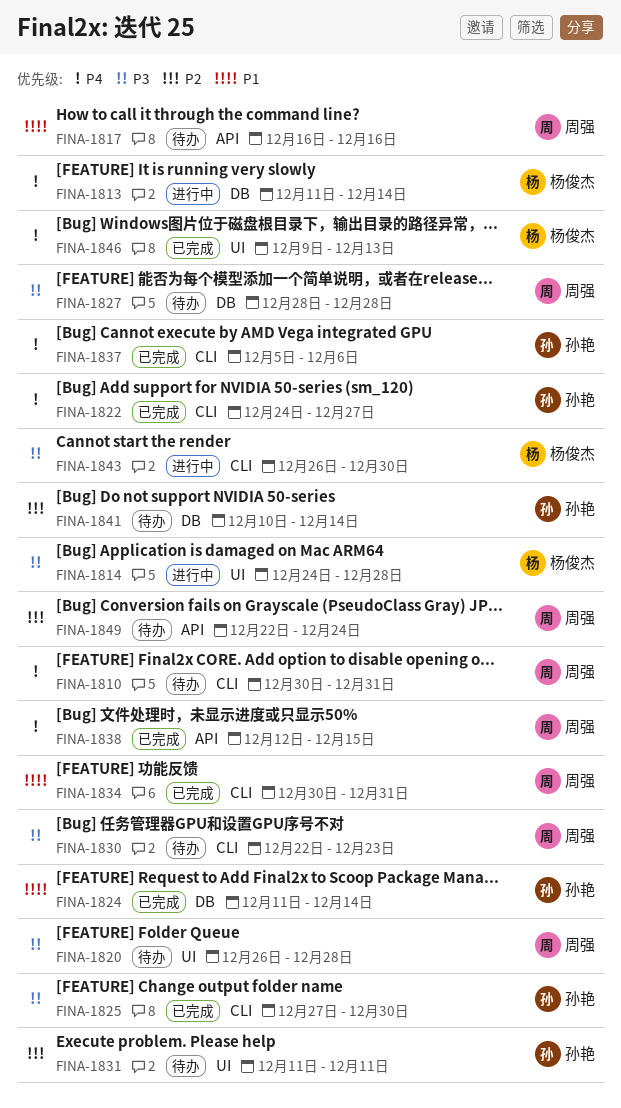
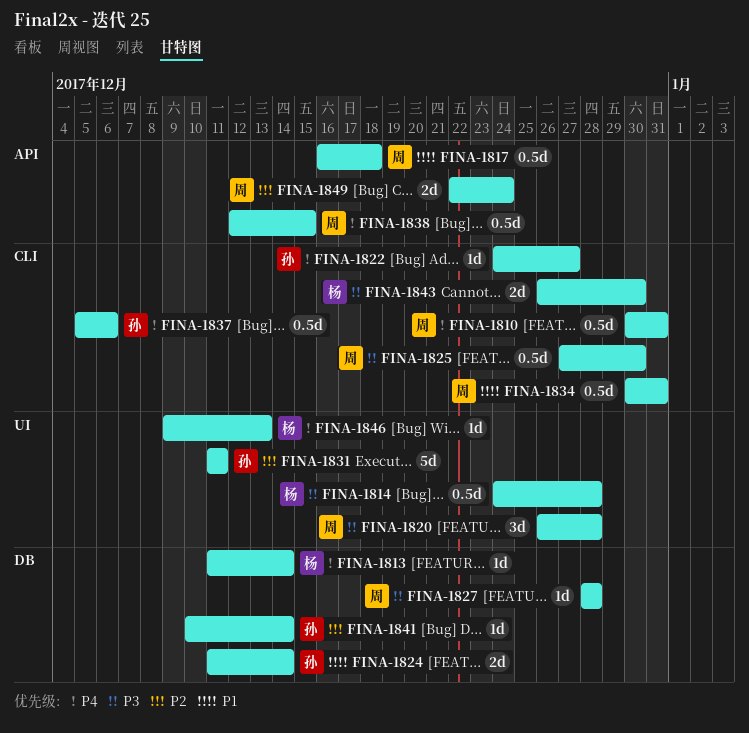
FINA-1817, due: Dec 16 -> Dec 18
FINA-1825, owner: 孙艳 -> 周强
FINA-1830: present -> none

